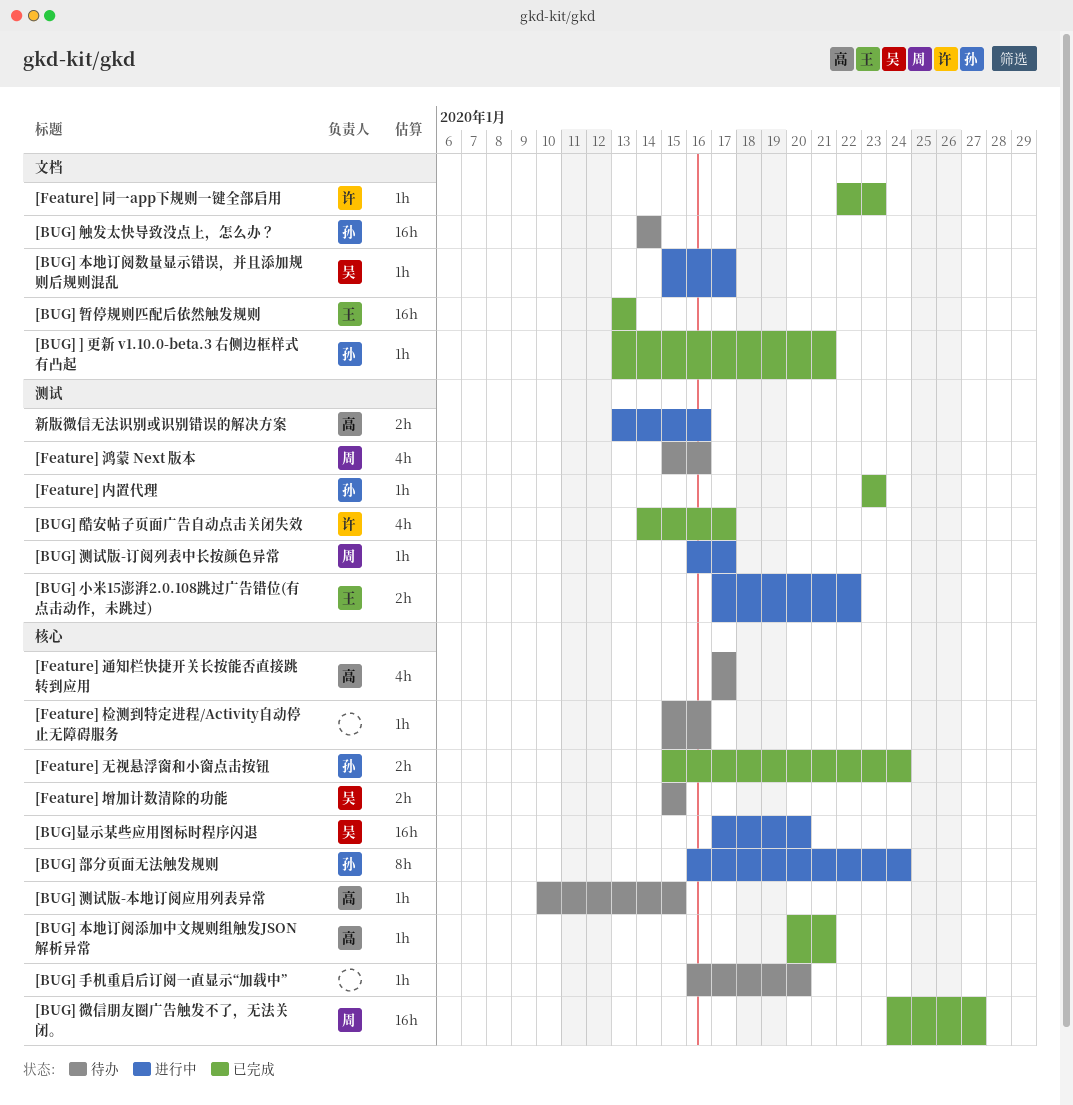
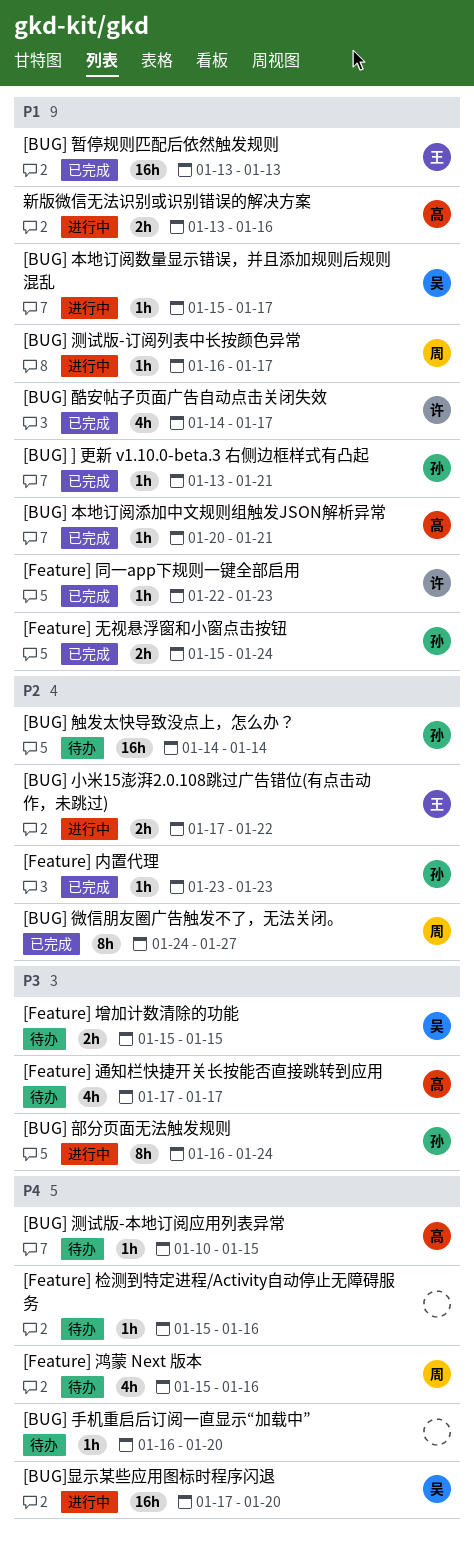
[BUG] 微信朋友圈广告触发不了，无法关闭。, estimate: 16h -> 8h

